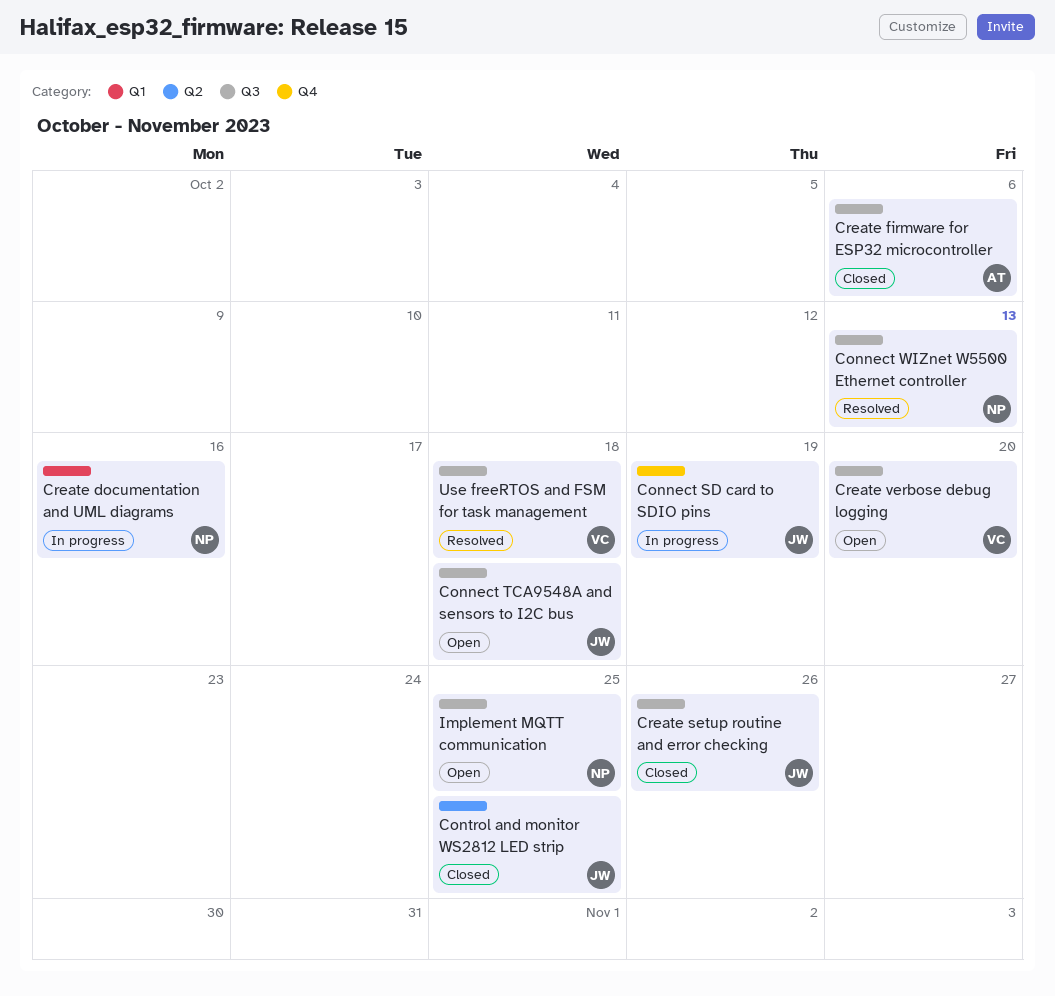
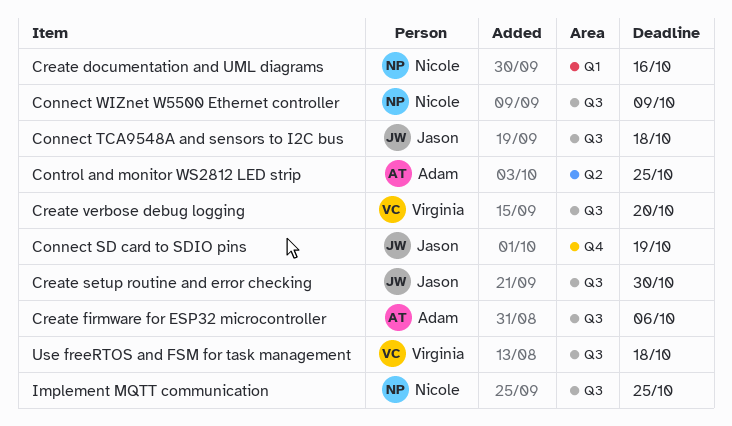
Connect WIZnet W5500 Ethernet controller, due: Oct 13 -> Oct 9
Control and monitor WS2812 LED strip, owner: Jason -> Adam
Create setup routine and error checking, due: Oct 26 -> Oct 30

